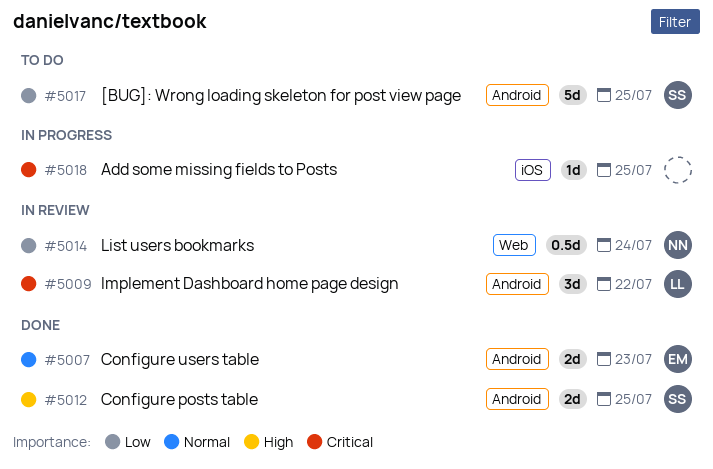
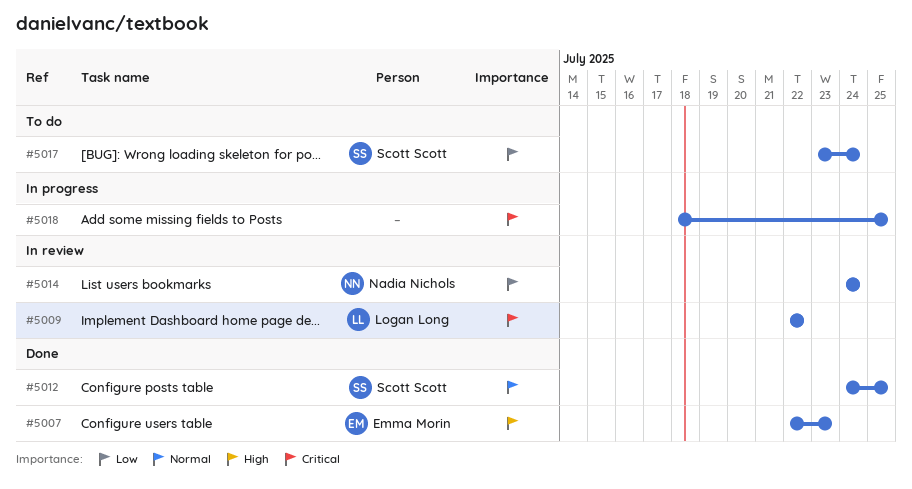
#5007, priority: Normal -> High
#5012, priority: High -> Normal
#5017, due: Jul 25 -> Jul 24

